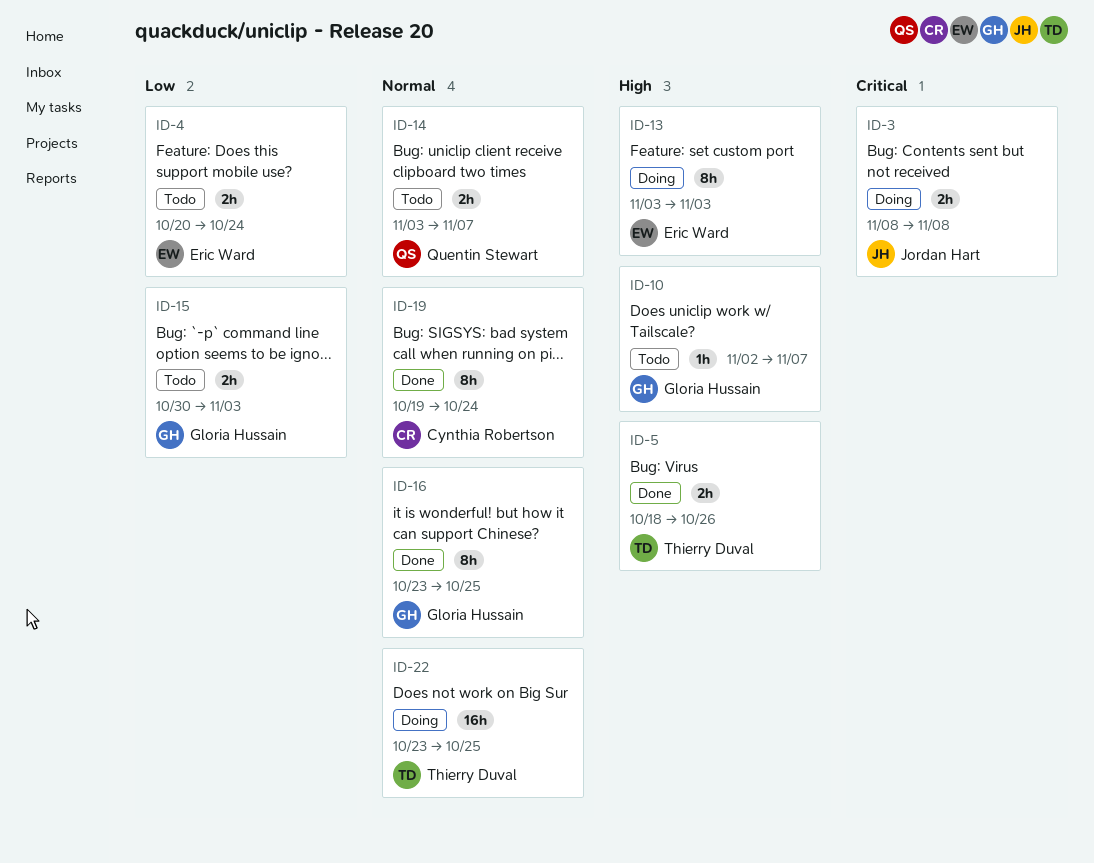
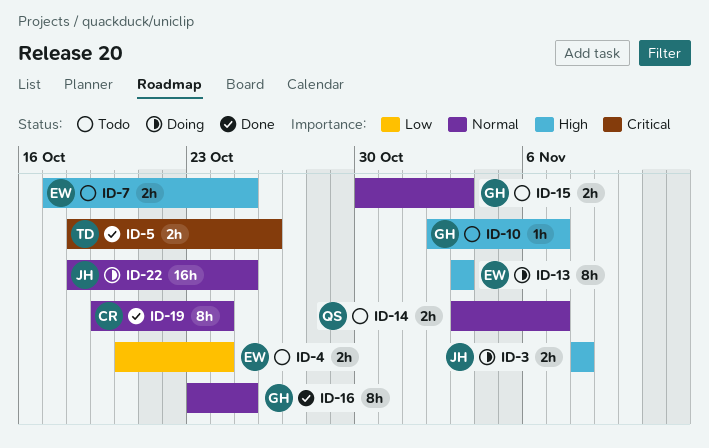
ID-3, priority: Critical -> High
ID-5, priority: High -> Critical
ID-7: none -> present
ID-15, priority: Low -> Normal
ID-22, owner: Thierry Duval -> Jordan Hart
ID-22, start: Oct 23 -> Oct 18

